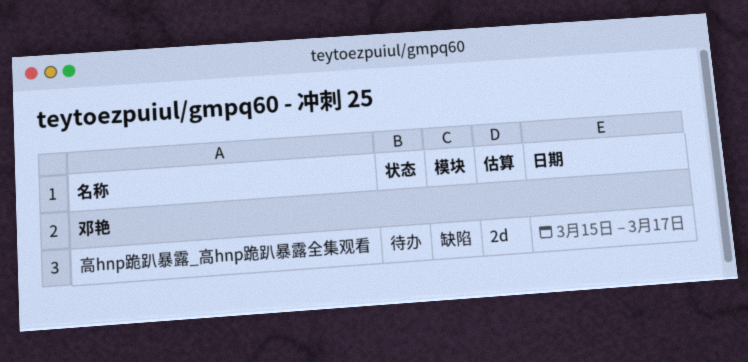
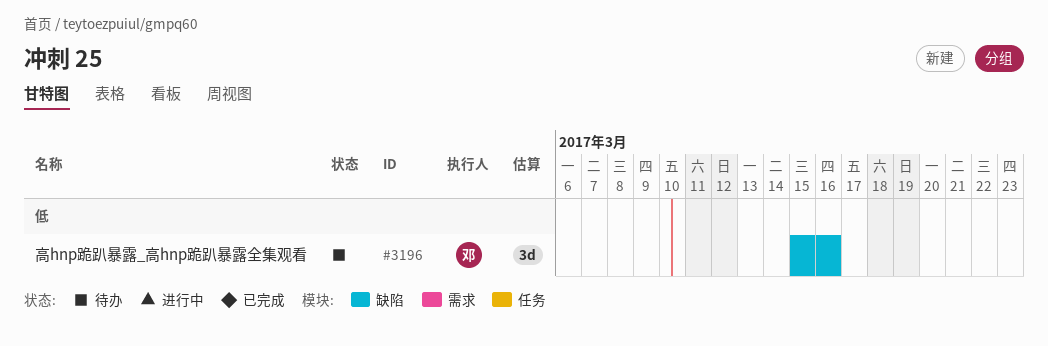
高hnp跪趴暴露_高hnp跪趴暴露全集观看, estimate: 2d -> 3d
高hnp跪趴暴露_高hnp跪趴暴露全集观看, due: Mar 17 -> Mar 16

